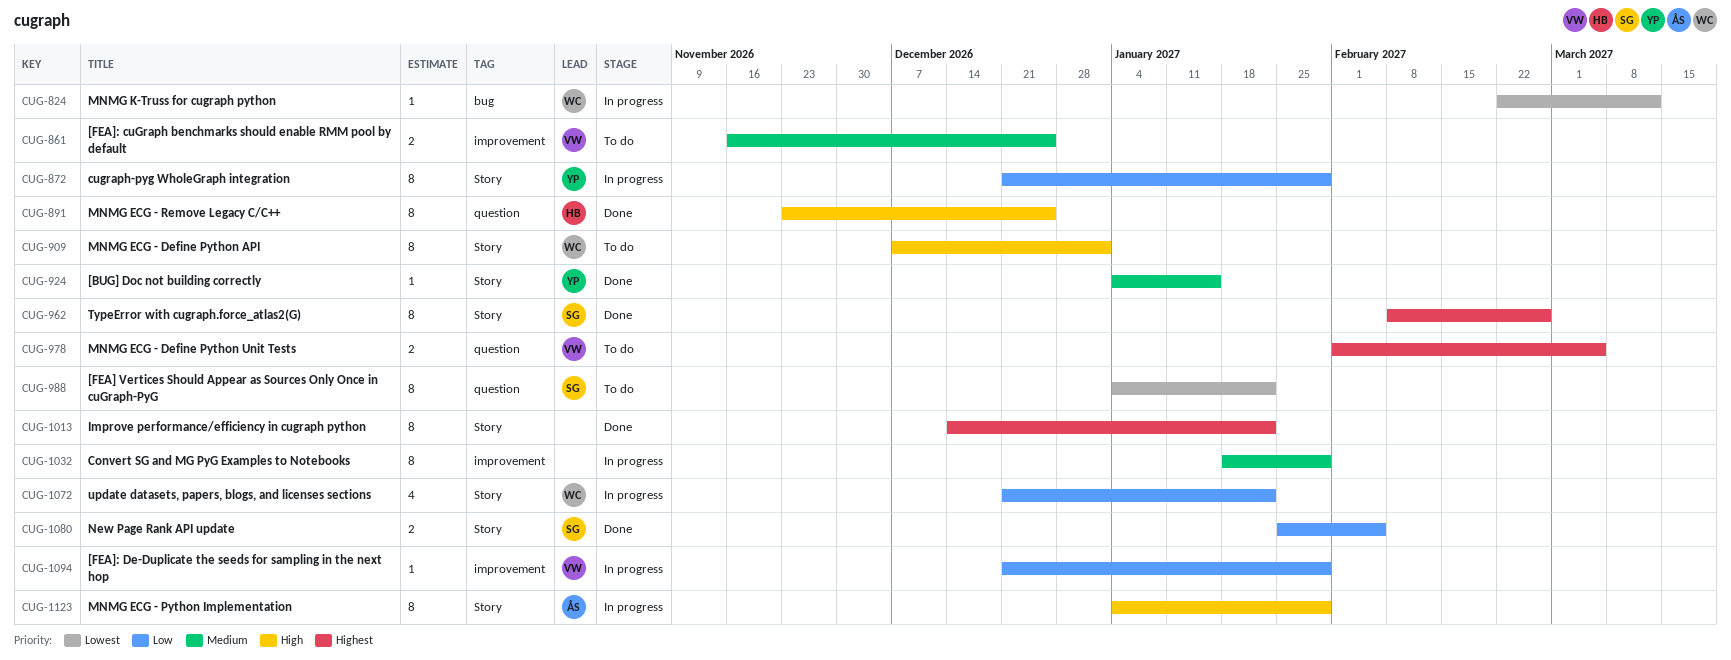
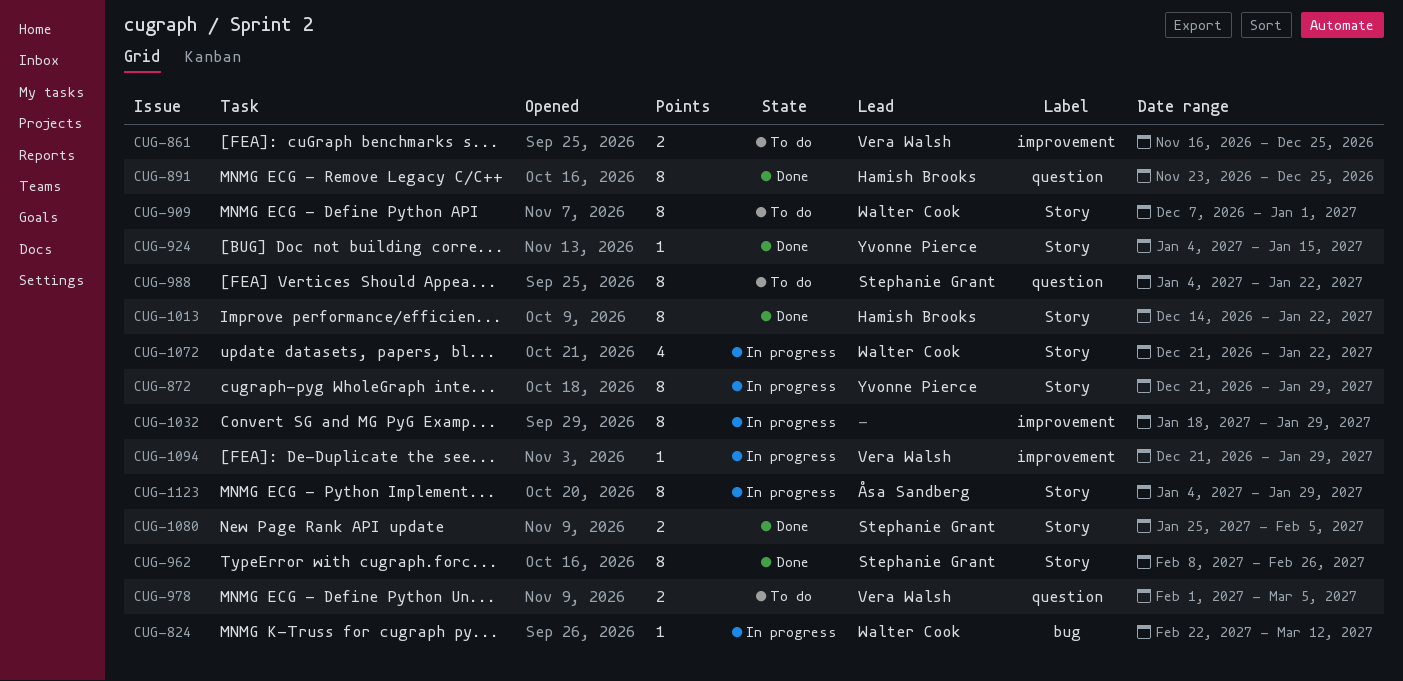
CUG-1013, owner: none -> Hamish Brooks

